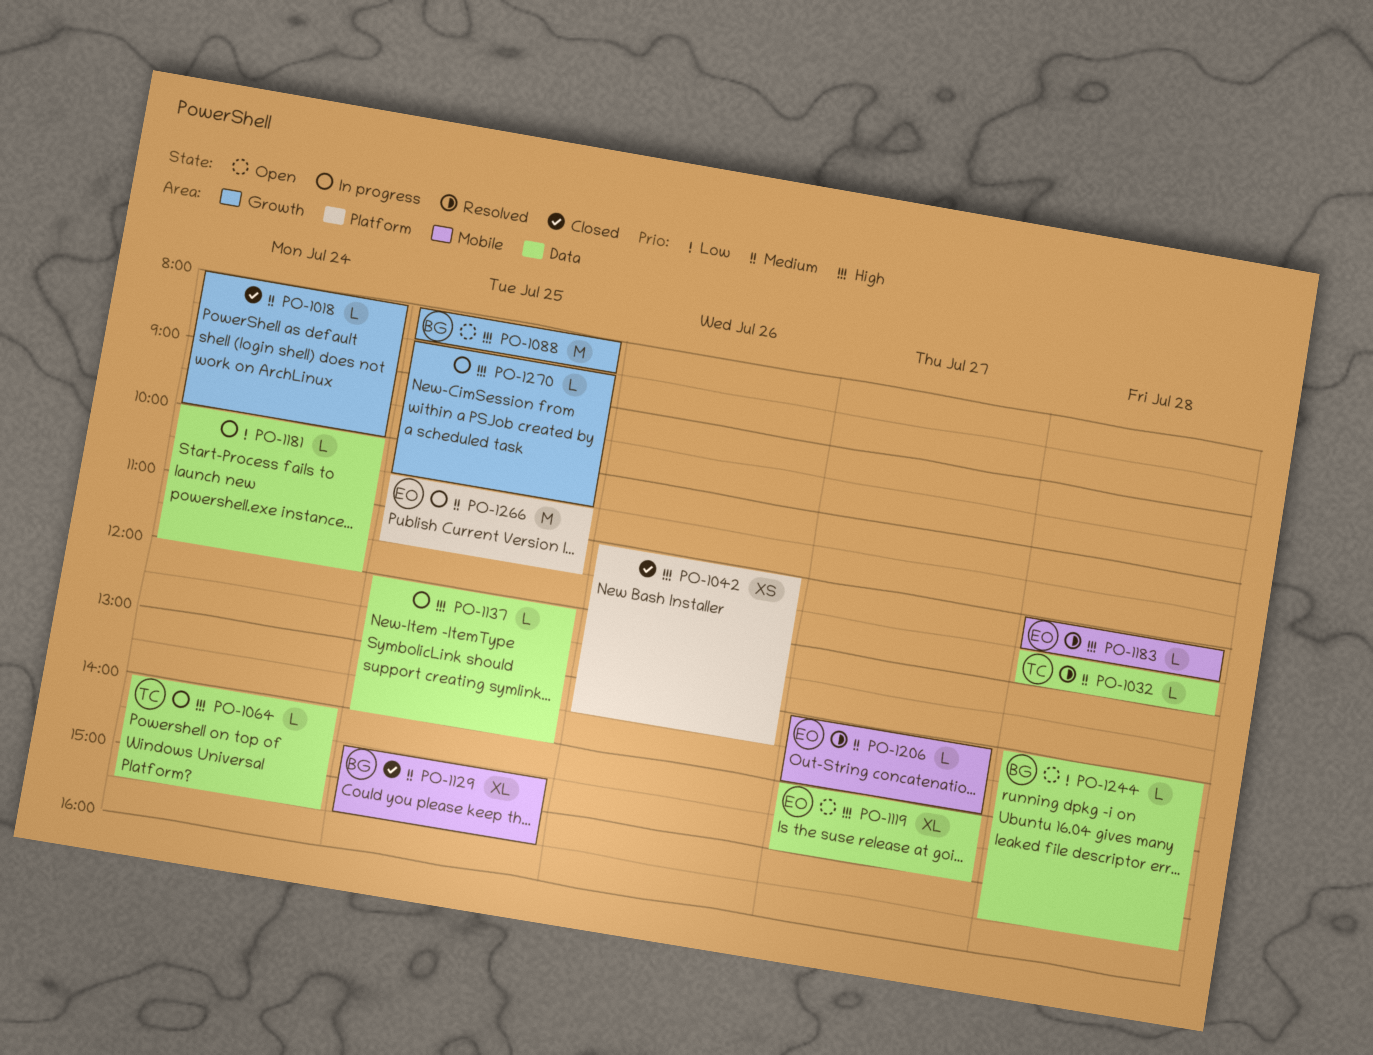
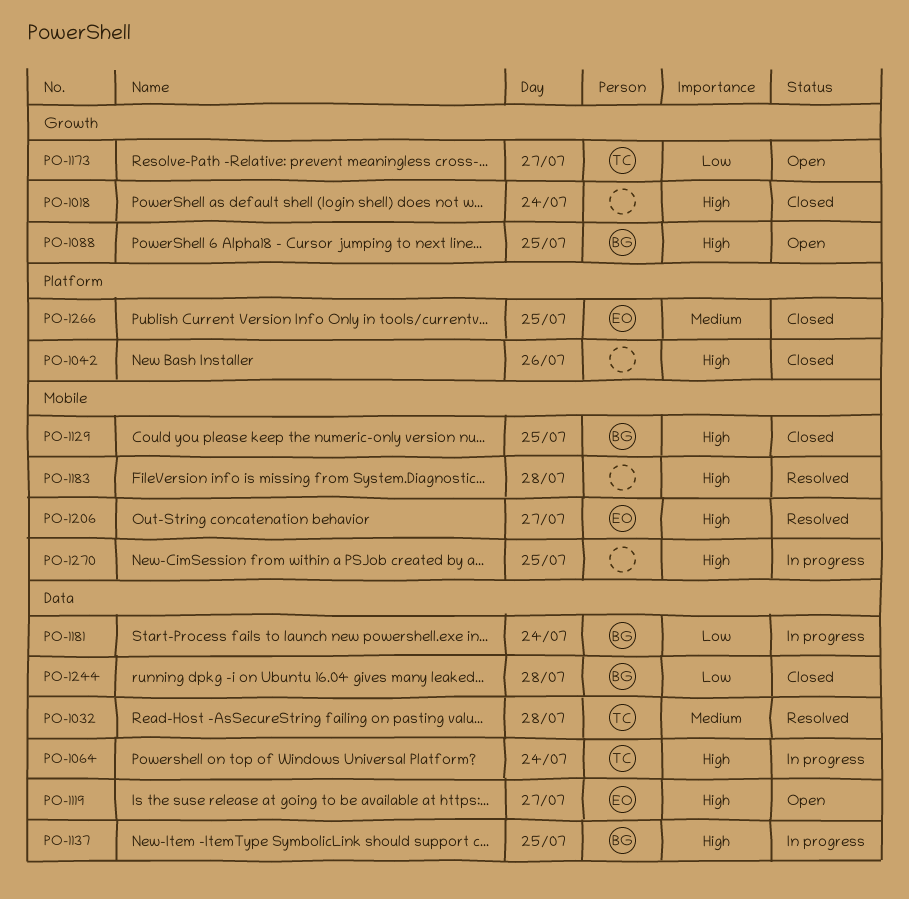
PO-1018, priority: Medium -> High
PO-1129, priority: Medium -> High
PO-1137, owner: none -> BG
PO-1173: none -> present
PO-1181, owner: none -> BG
PO-1183, owner: EO -> none
PO-1206, priority: Medium -> High
PO-1244, status: Open -> Closed
PO-1266, status: In progress -> Closed
PO-1270, label: Growth -> Mobile

